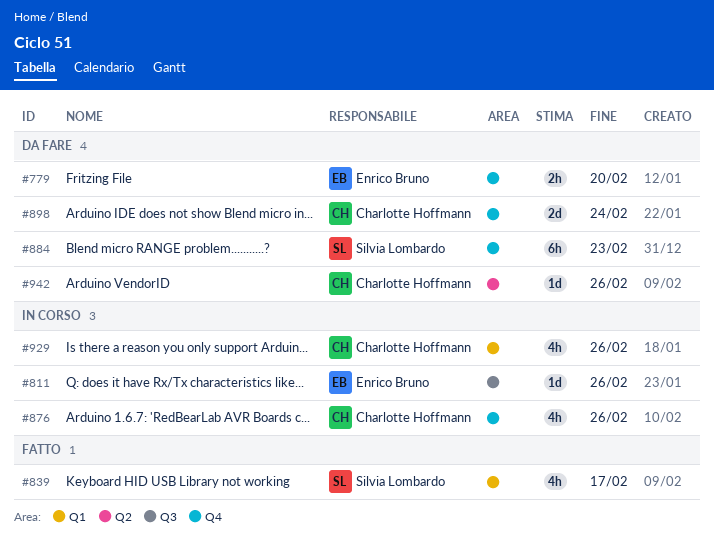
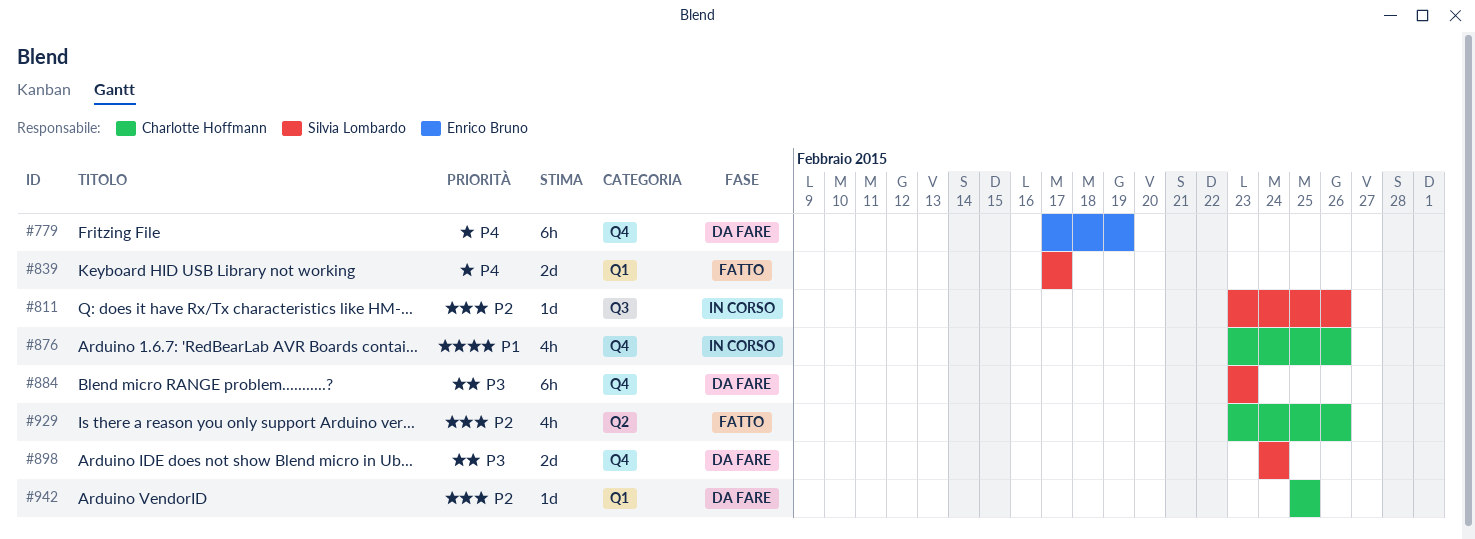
#779, estimate: 2h -> 6h
#779, due: Feb 20 -> Feb 19
#811, owner: Enrico Bruno -> Silvia Lombardo
#839, estimate: 4h -> 2d
#898, owner: Charlotte Hoffmann -> Silvia Lombardo
#929, status: In corso -> Fatto
#929, label: Q1 -> Q2
#942, label: Q2 -> Q1
#942, due: Feb 26 -> Feb 25

